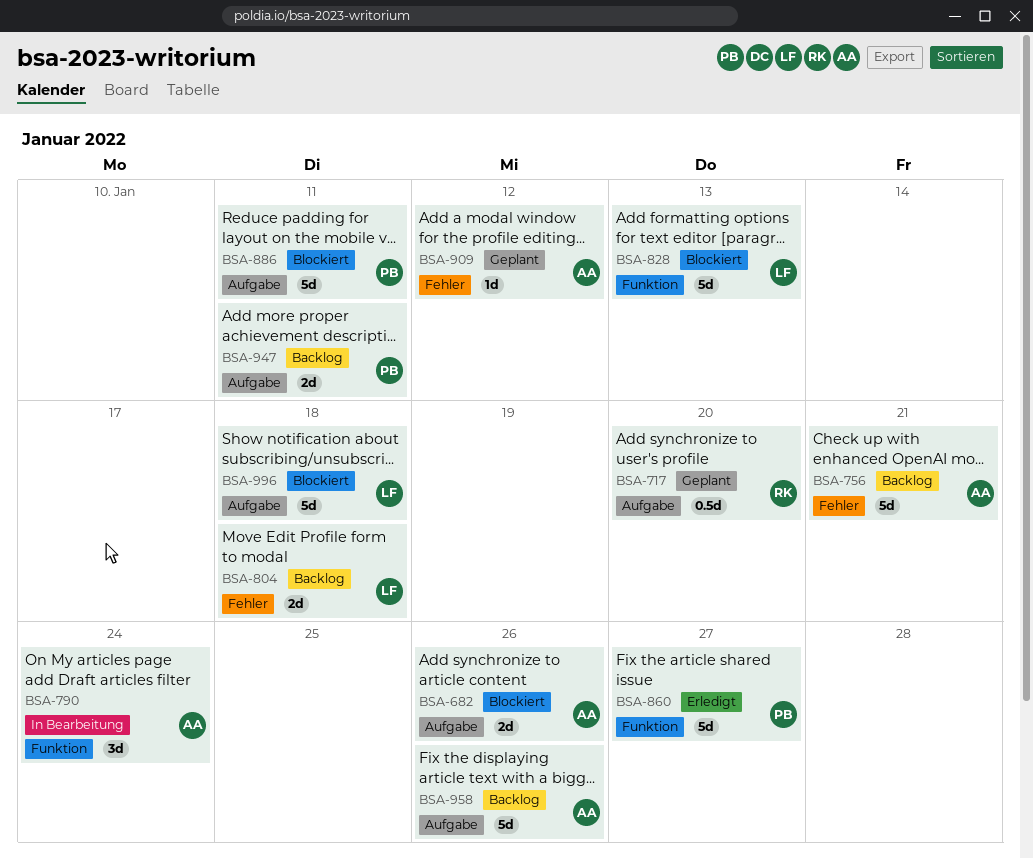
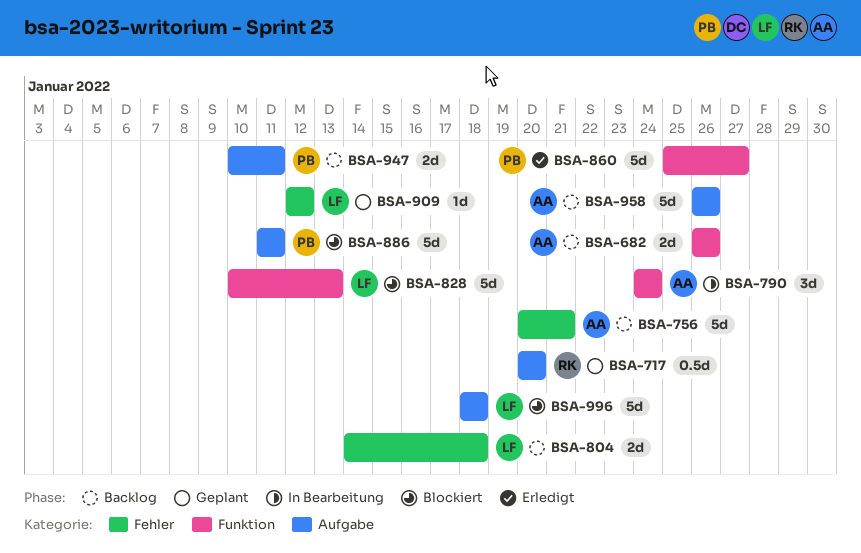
BSA-682, status: Blockiert -> Backlog
BSA-682, label: Aufgabe -> Funktion
BSA-909, owner: AA -> LF

